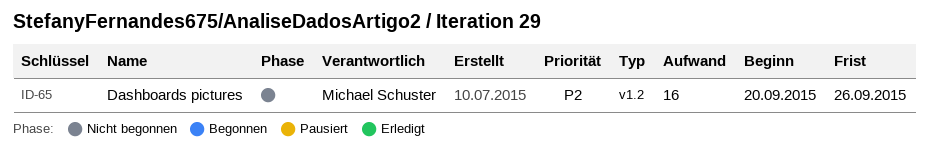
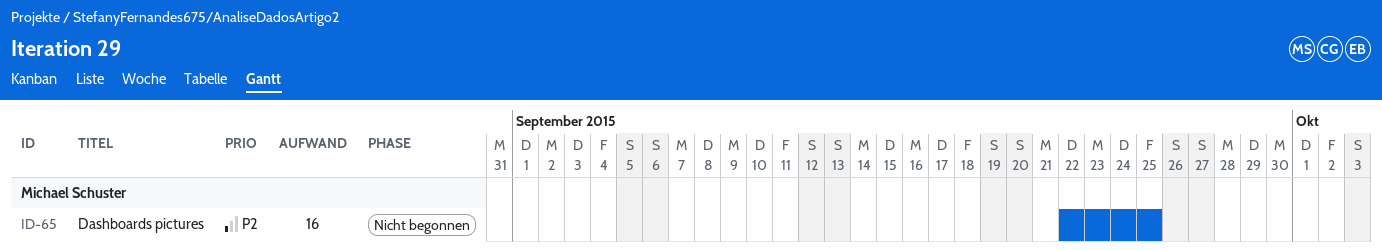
ID-65, start: Sep 20 -> Sep 22
ID-65, due: Sep 26 -> Sep 25

